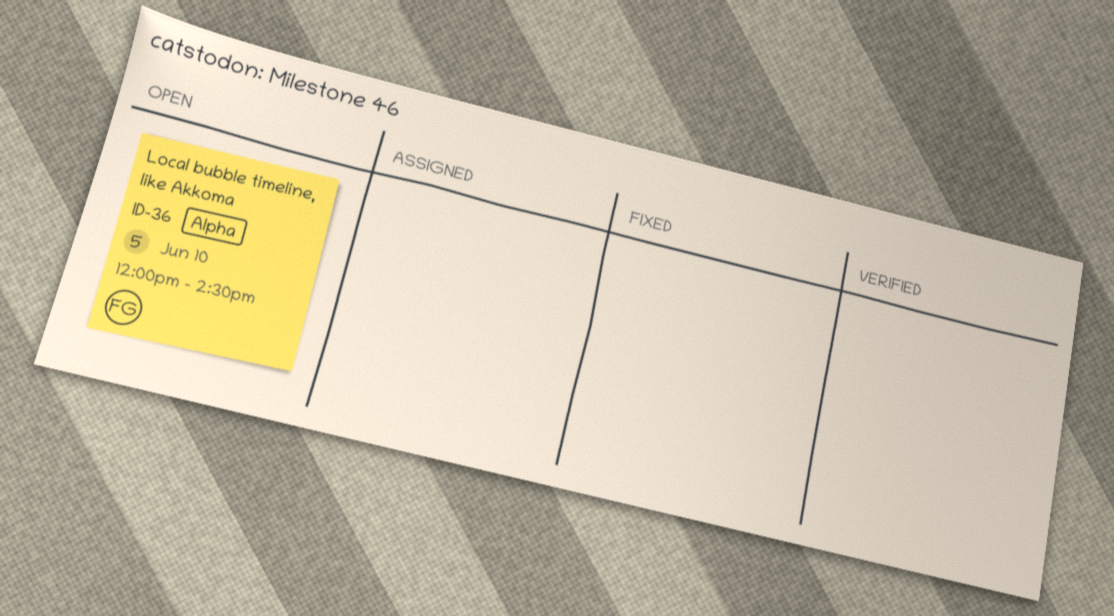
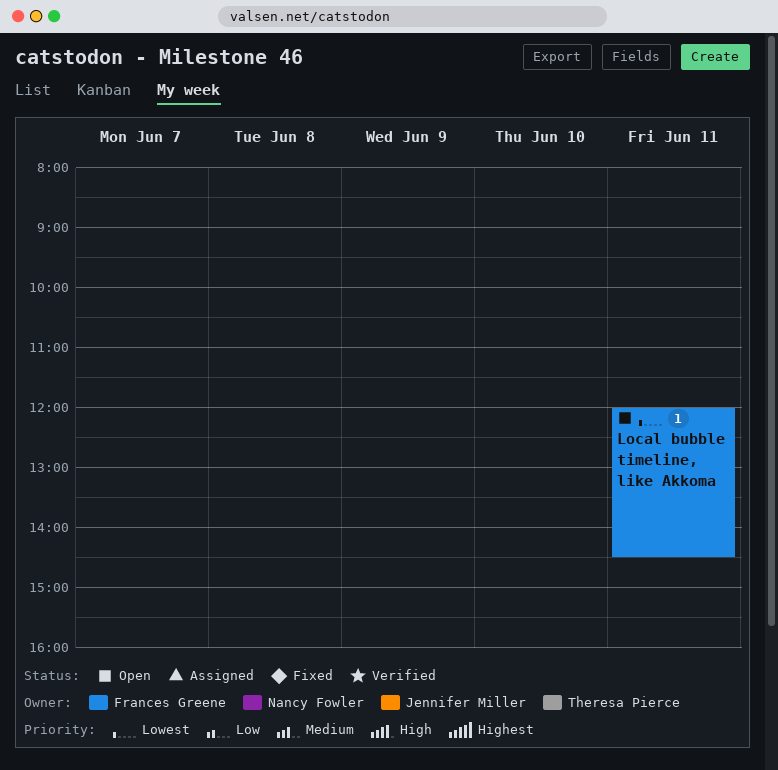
Local bubble timeline, like Akkoma, estimate: 5 -> 1
Local bubble timeline, like Akkoma, day: Jun 10 -> Jun 11

